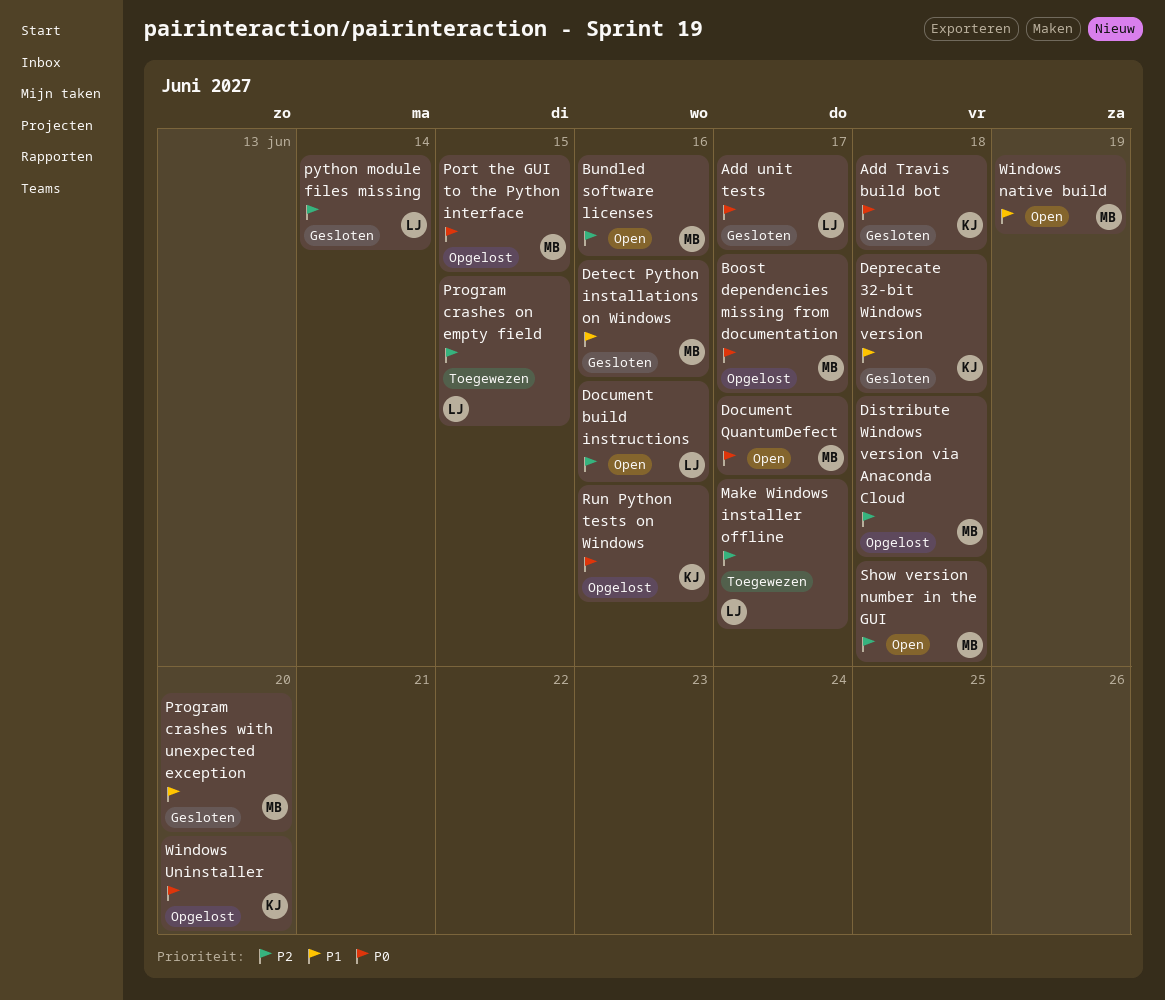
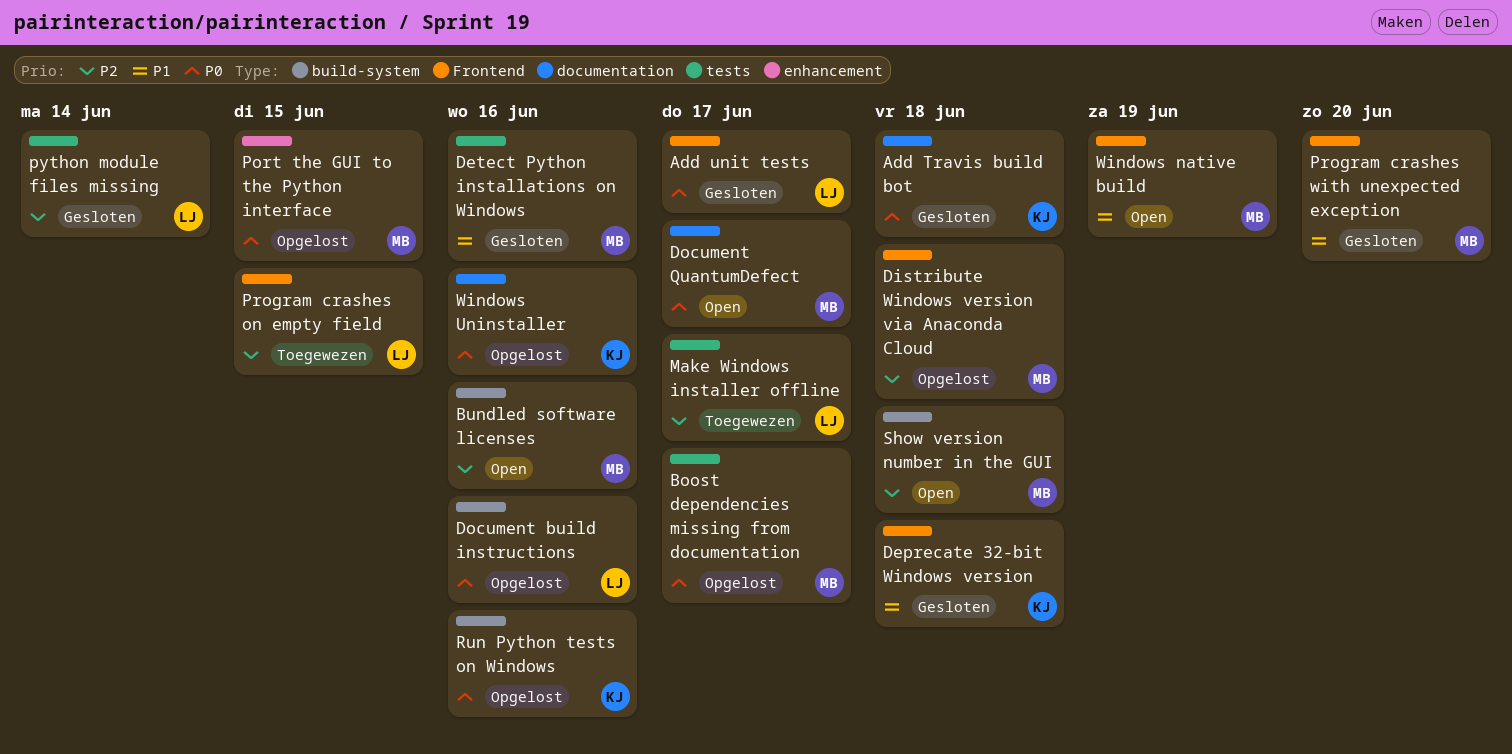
Document build instructions, status: Open -> Opgelost
Document build instructions, priority: P2 -> P0
Windows Uninstaller, due: Jun 20 -> Jun 16

